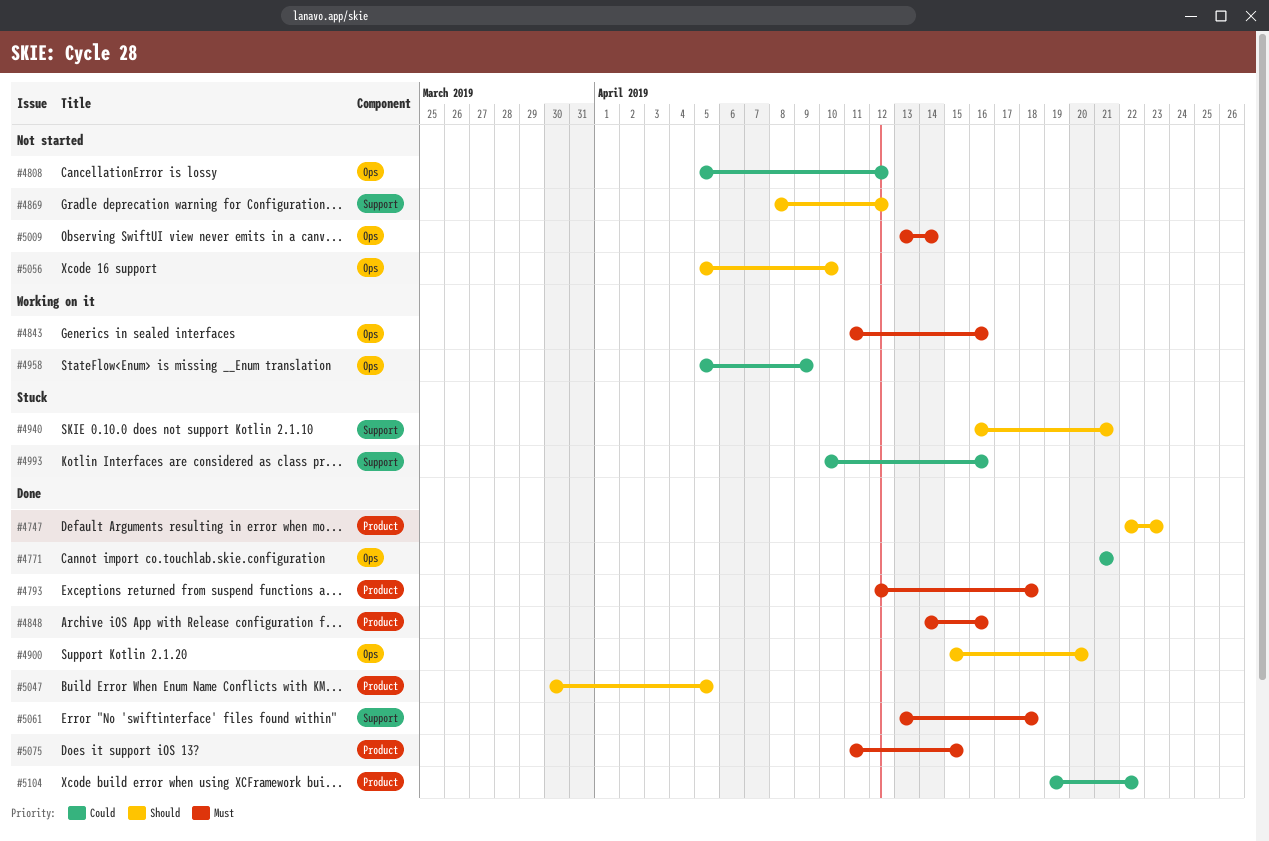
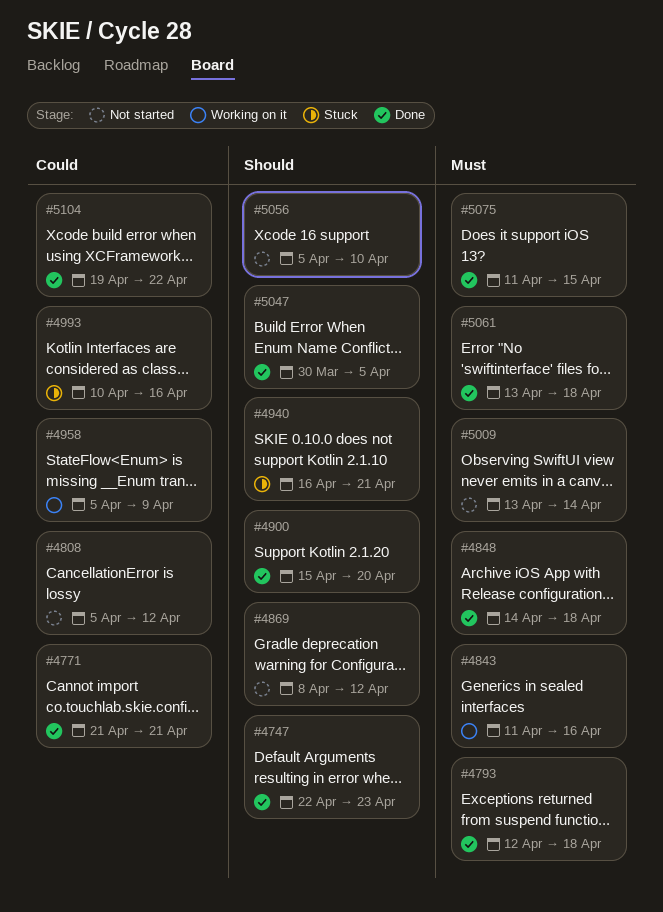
#4848, due: Apr 16 -> Apr 18

